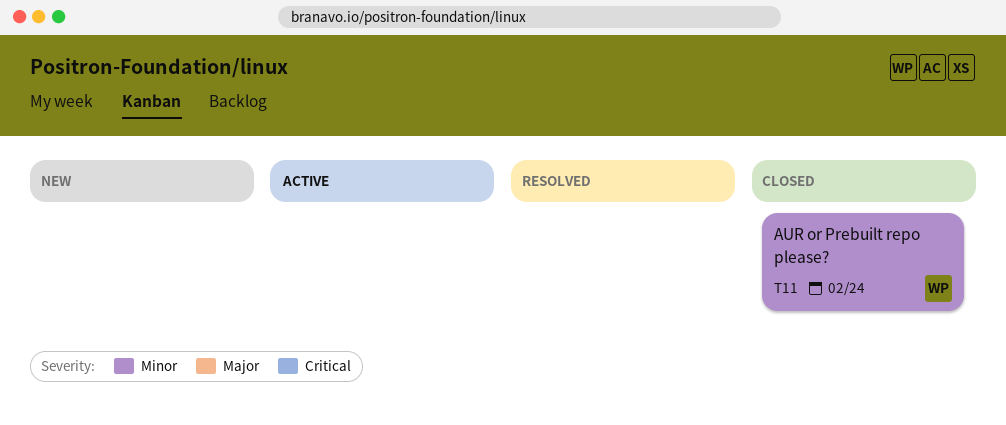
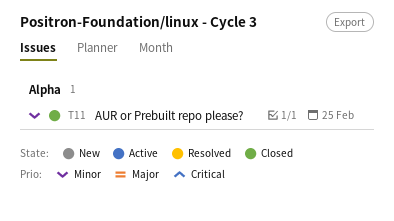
T11, due: Feb 24 -> Feb 25

